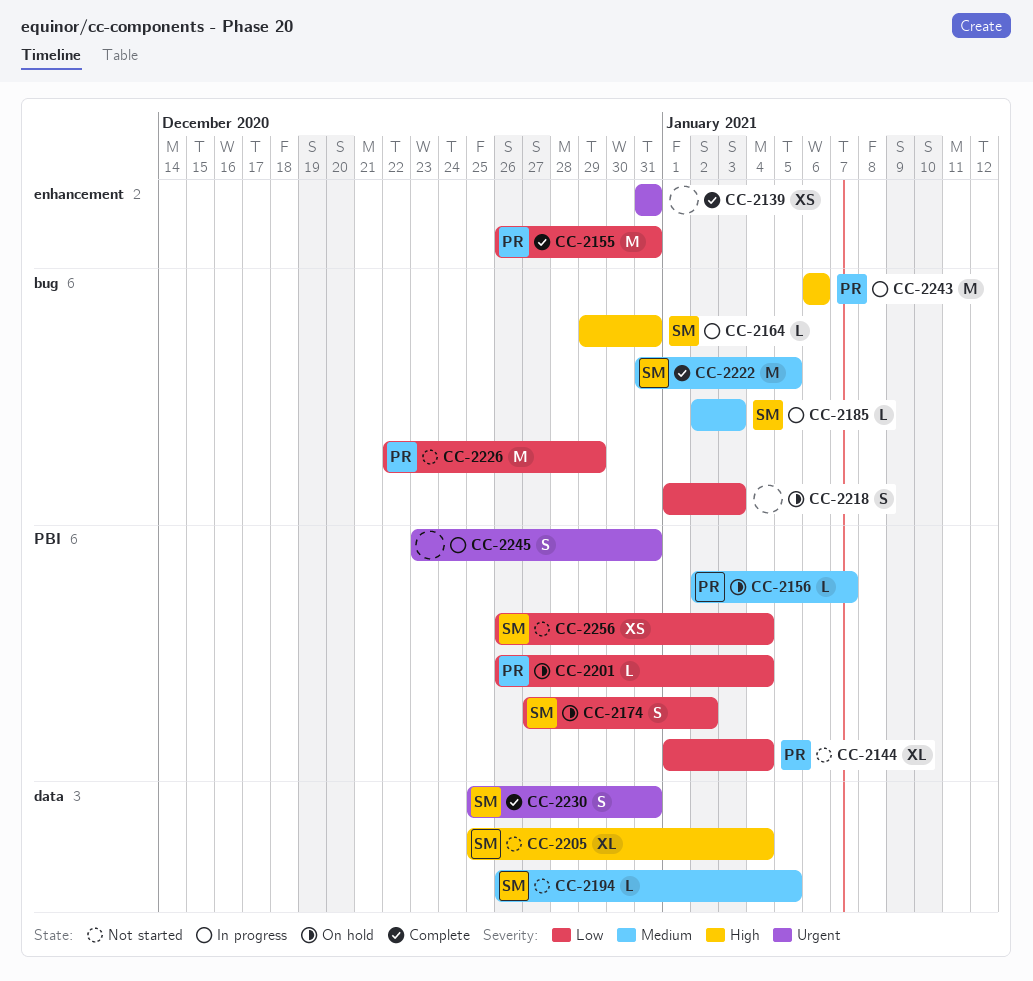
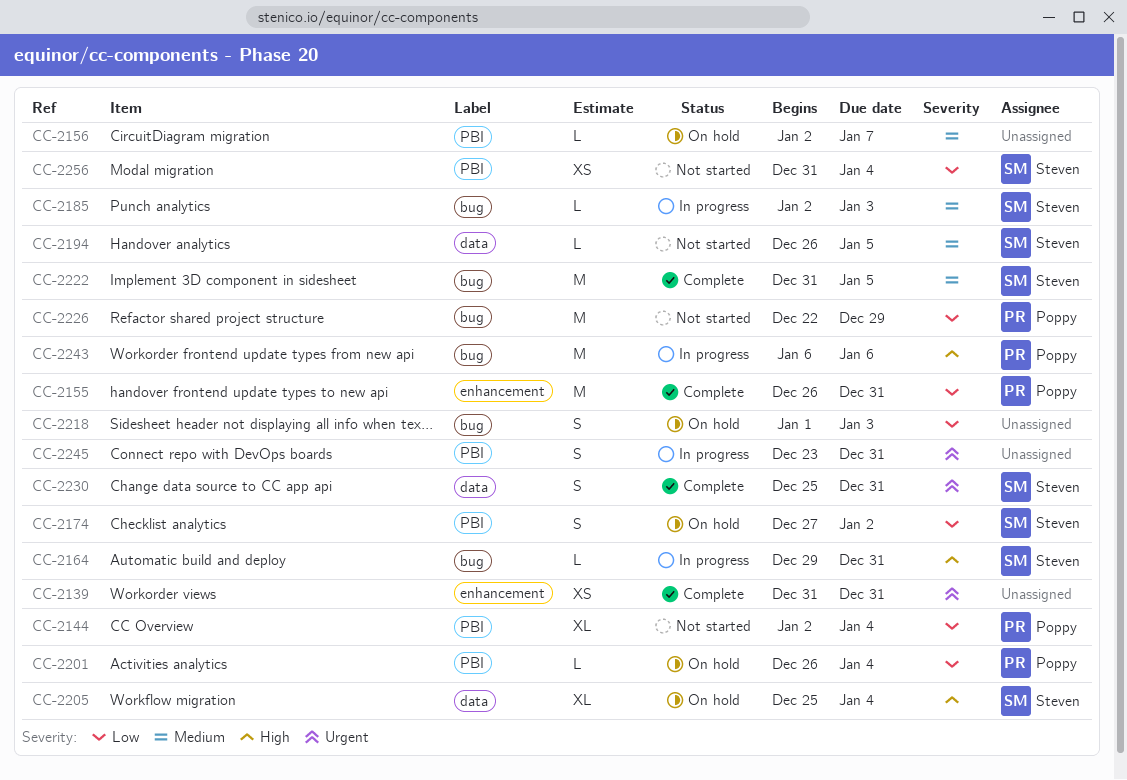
CC-2144, start: Jan 1 -> Jan 2
CC-2156, owner: Poppy -> none
CC-2205, status: Not started -> On hold
CC-2256, start: Dec 26 -> Dec 31

